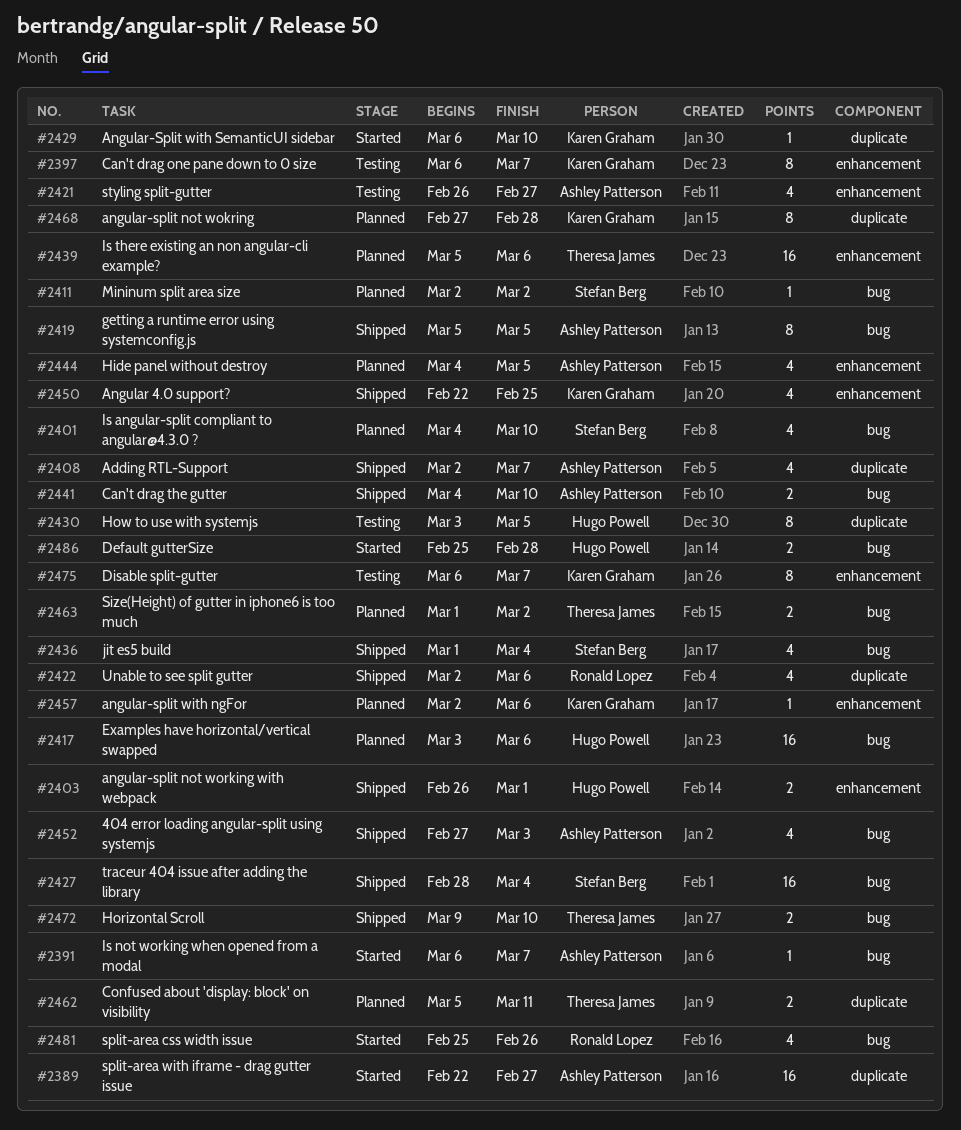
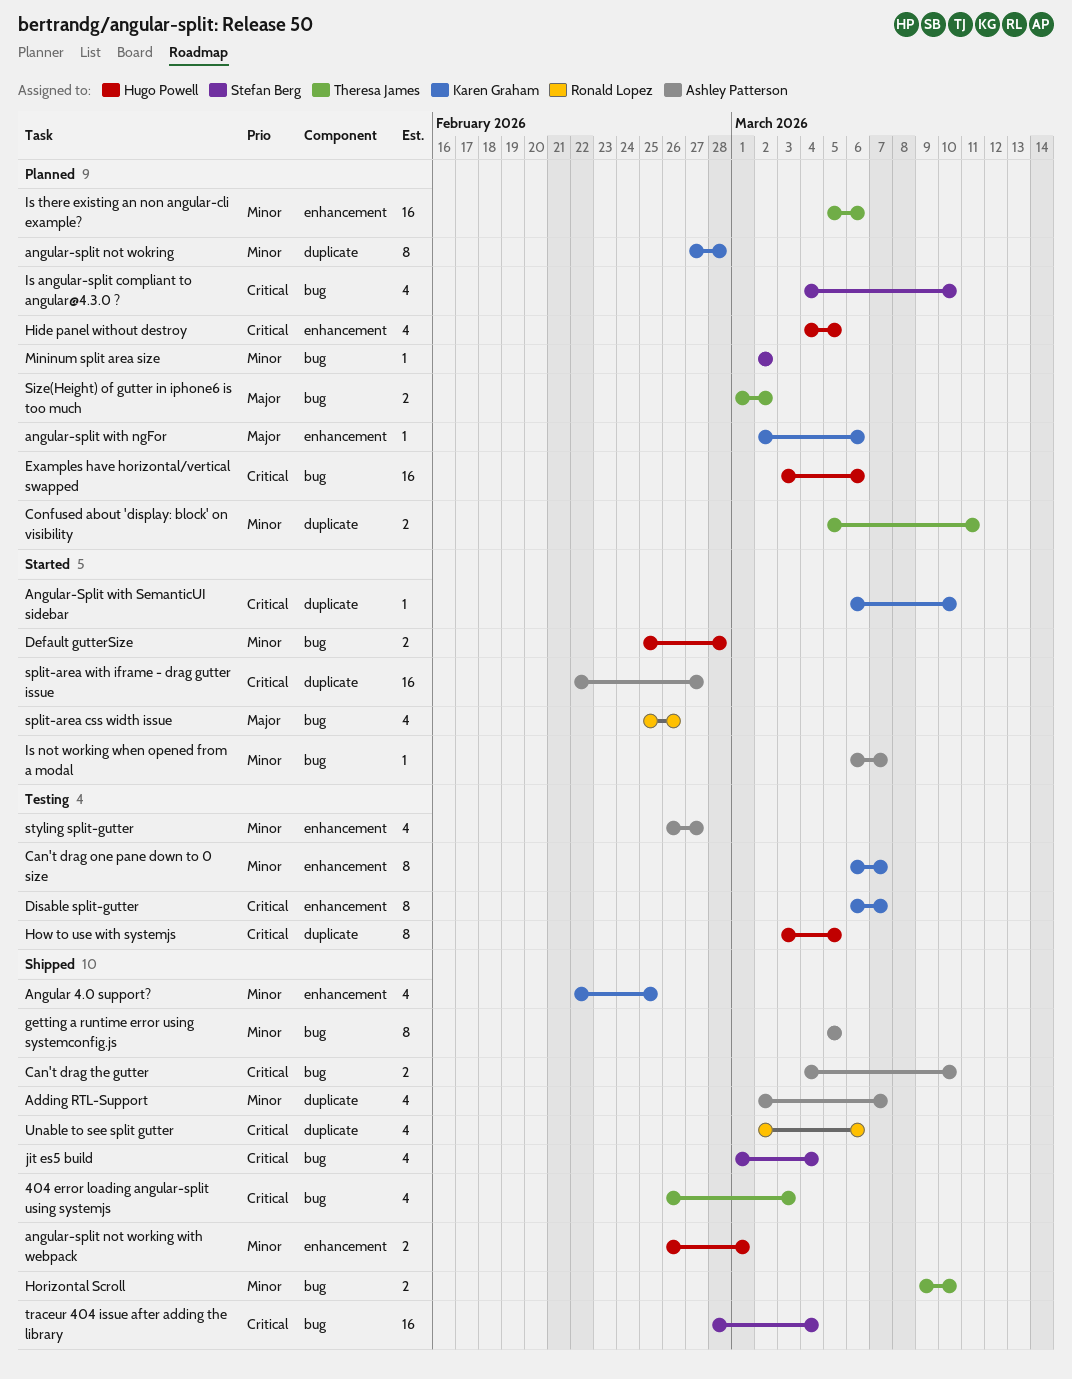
404 error loading angular-split using systemjs, owner: Ashley Patterson -> Theresa James
404 error loading angular-split using systemjs, start: Feb 27 -> Feb 26
Hide panel without destroy, owner: Ashley Patterson -> Hugo Powell

